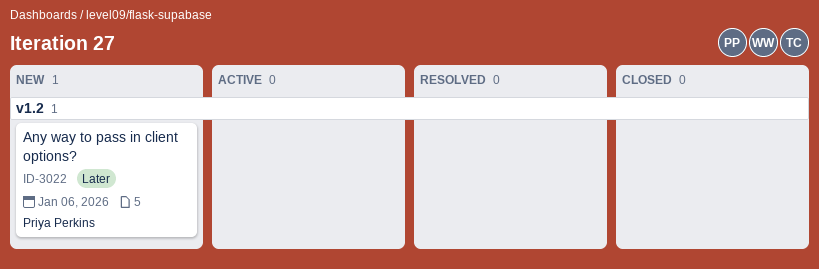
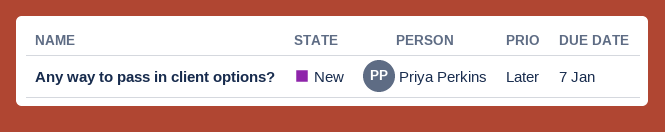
Any way to pass in client options?, due: Jan 6 -> Jan 7

